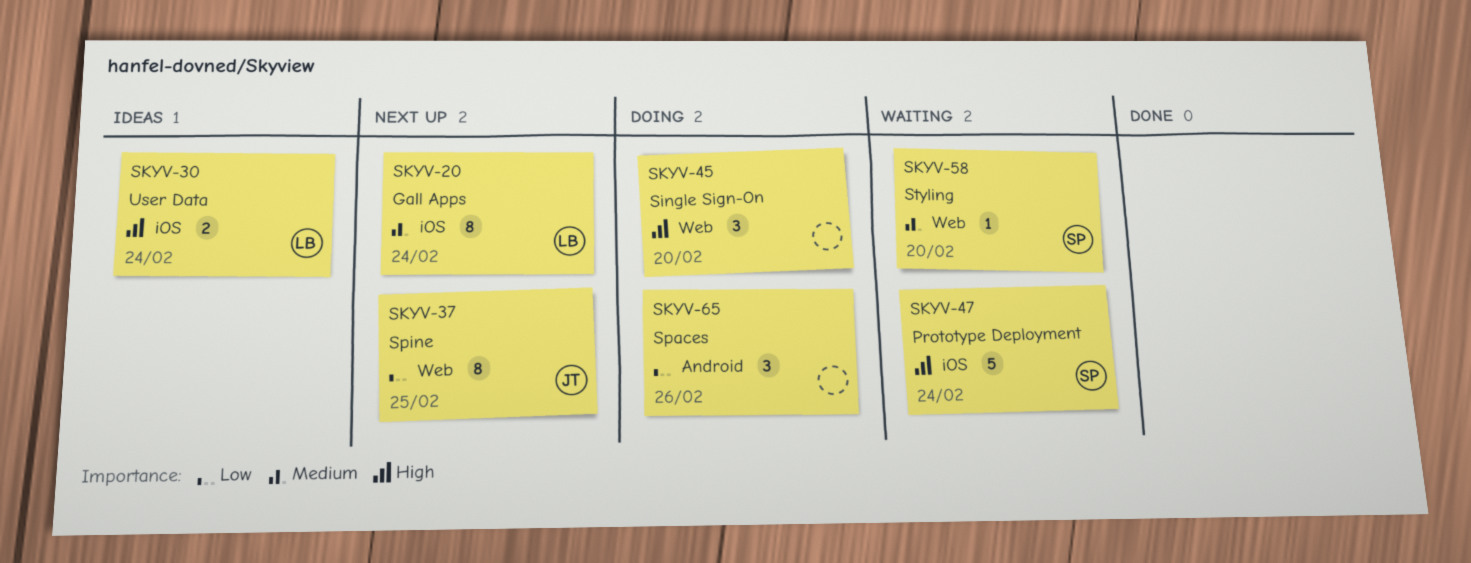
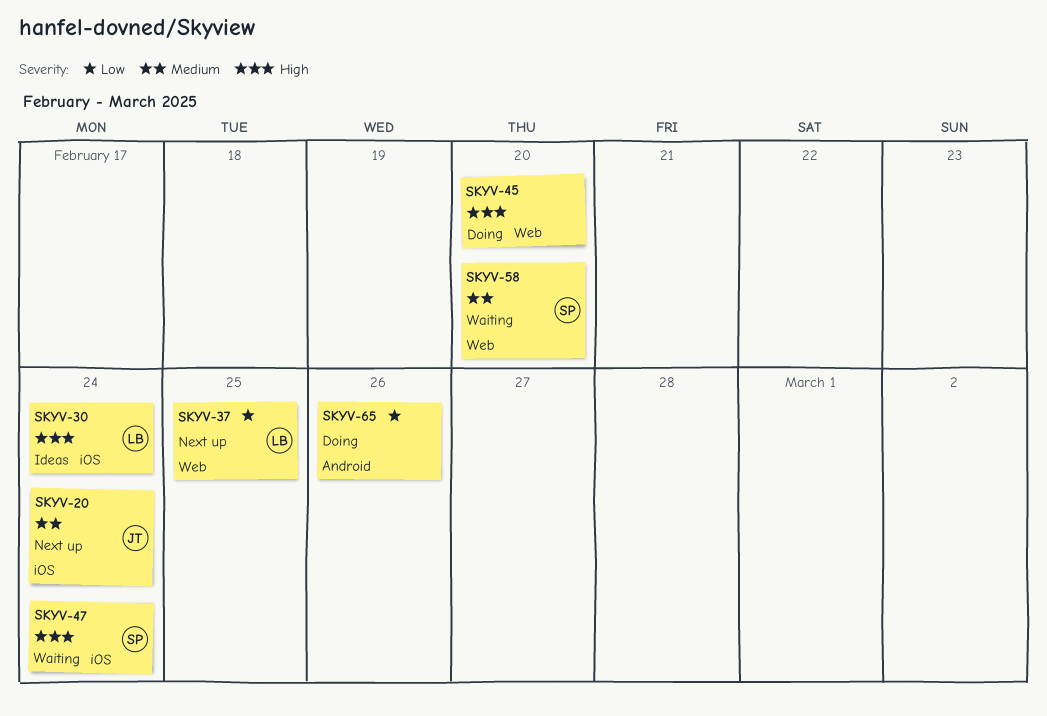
SKYV-20, owner: LB -> JT
SKYV-37, owner: JT -> LB

